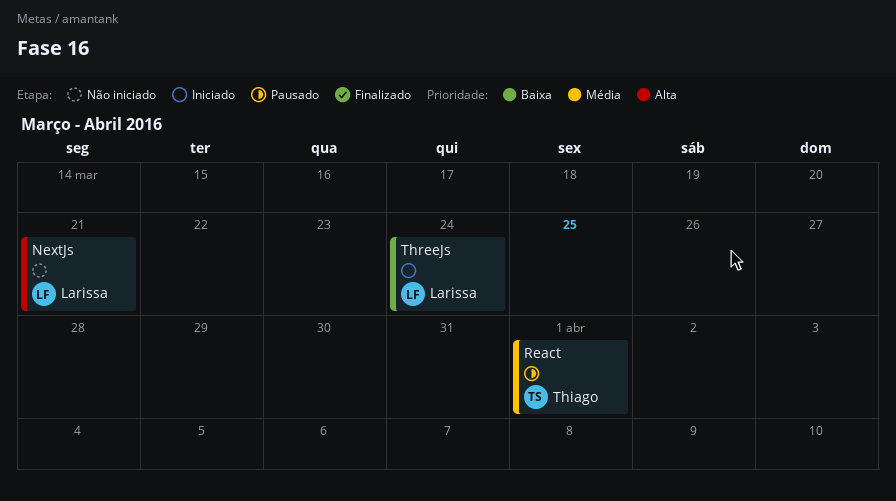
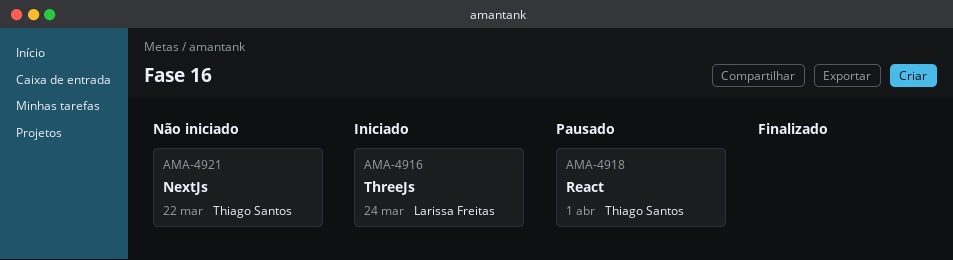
NextJs, owner: Larissa Freitas -> Thiago Santos
NextJs, due: Mar 21 -> Mar 22

